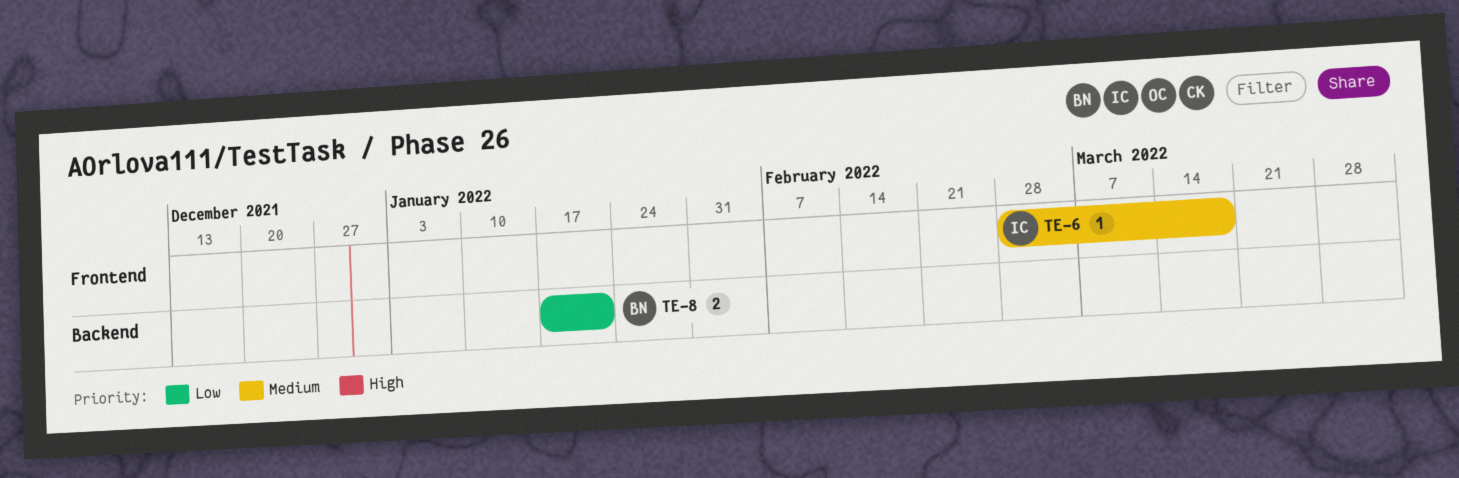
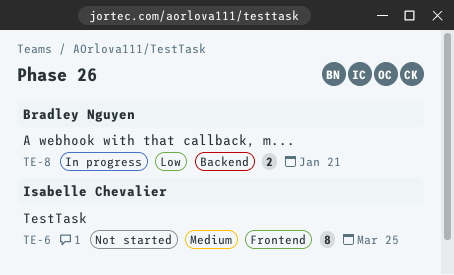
TE-6, estimate: 1 -> 8
TE-6, due: Mar 18 -> Mar 25

